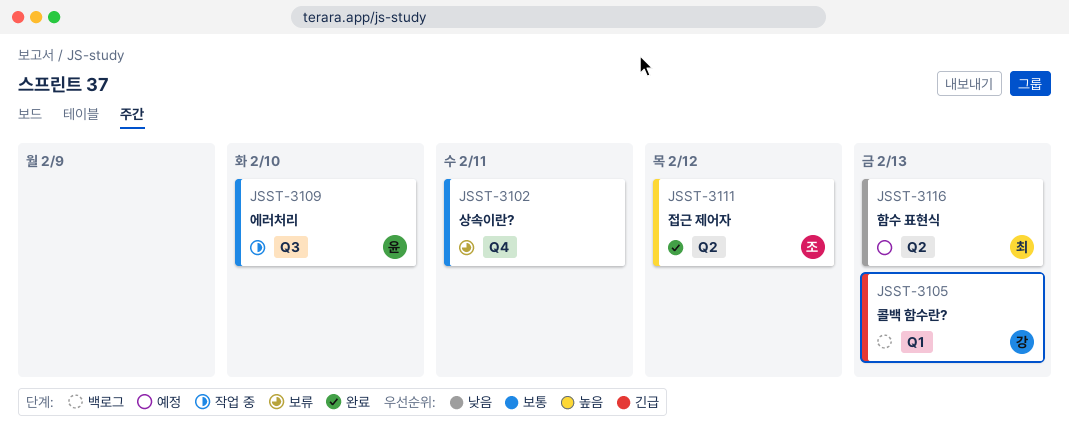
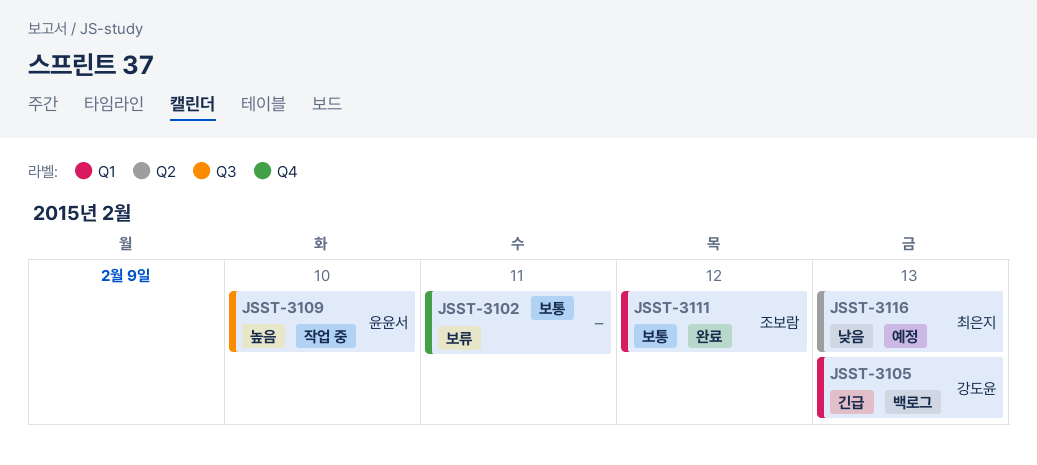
JSST-3109, priority: 보통 -> 높음
JSST-3111, priority: 높음 -> 보통
JSST-3111, label: Q2 -> Q1

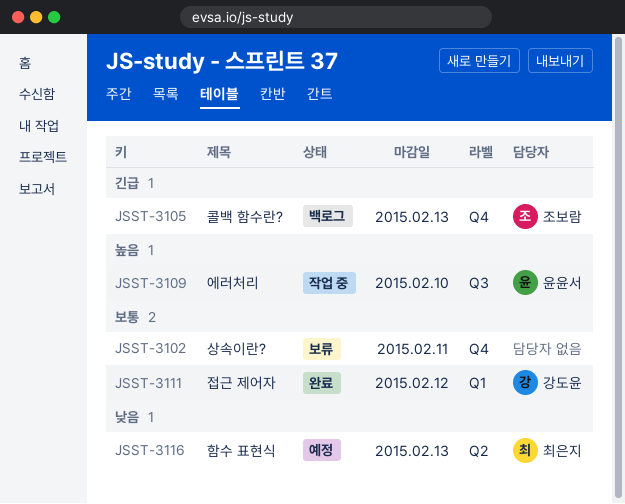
JSST-3105, owner: 강도윤 -> 조보람
JSST-3105, label: Q1 -> Q4
JSST-3111, owner: 조보람 -> 강도윤

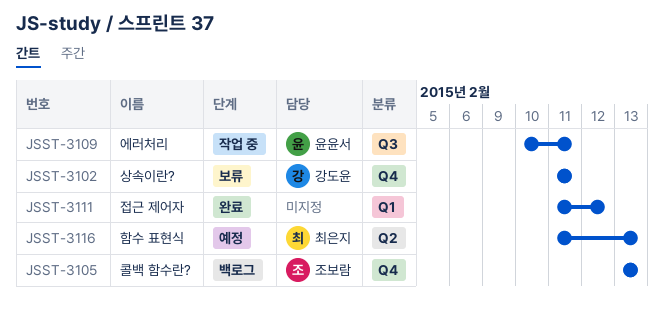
JSST-3102, owner: none -> 강도윤
JSST-3109, due: Feb 10 -> Feb 11
JSST-3111, owner: 강도윤 -> none

